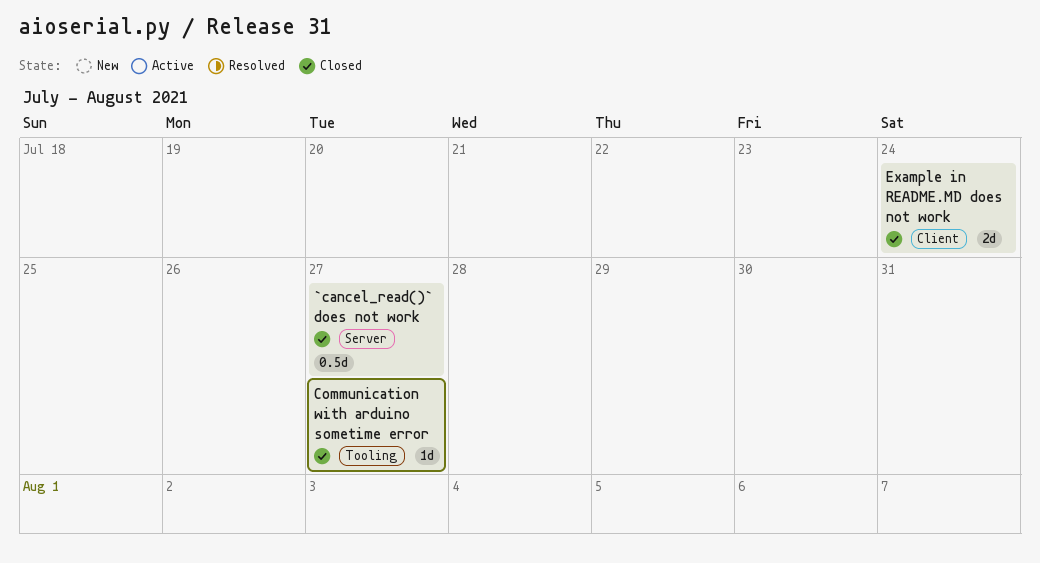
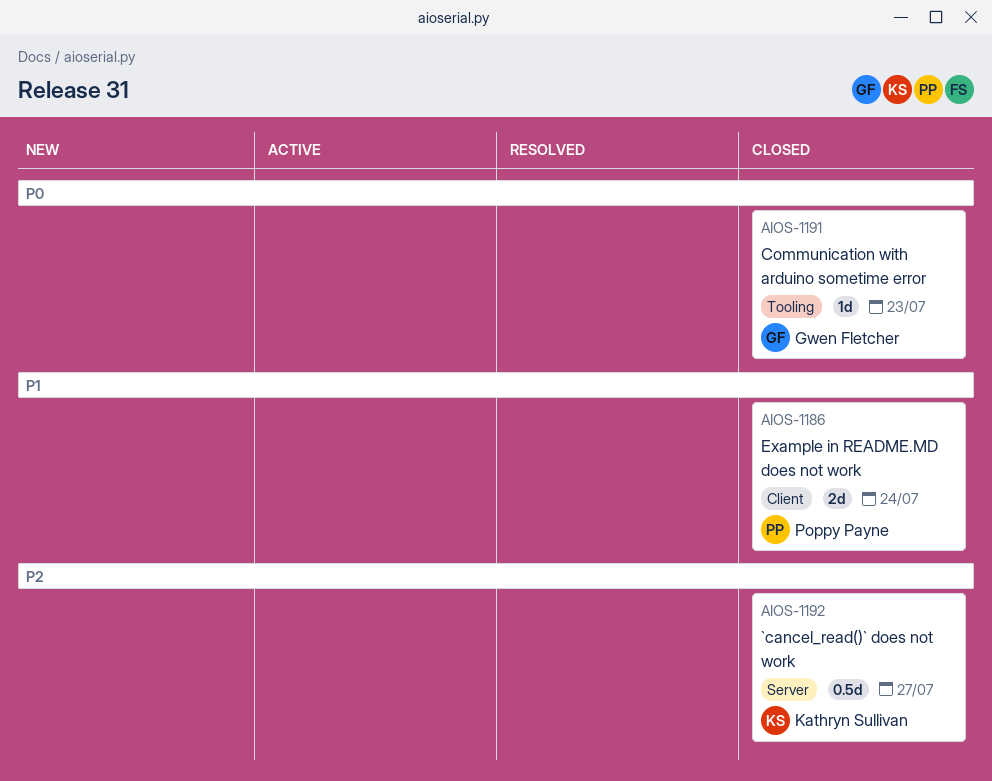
Communication with arduino sometime error, due: Jul 27 -> Jul 23

